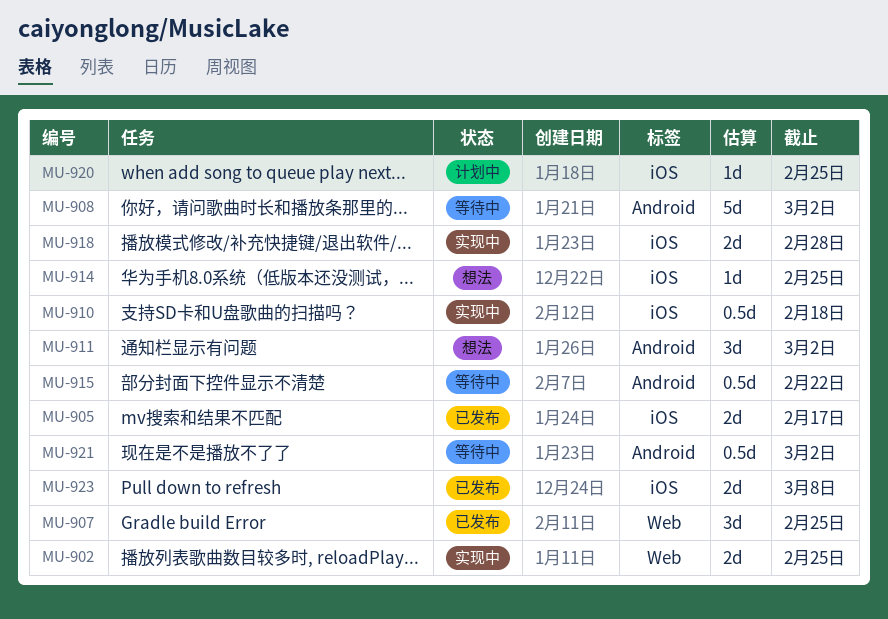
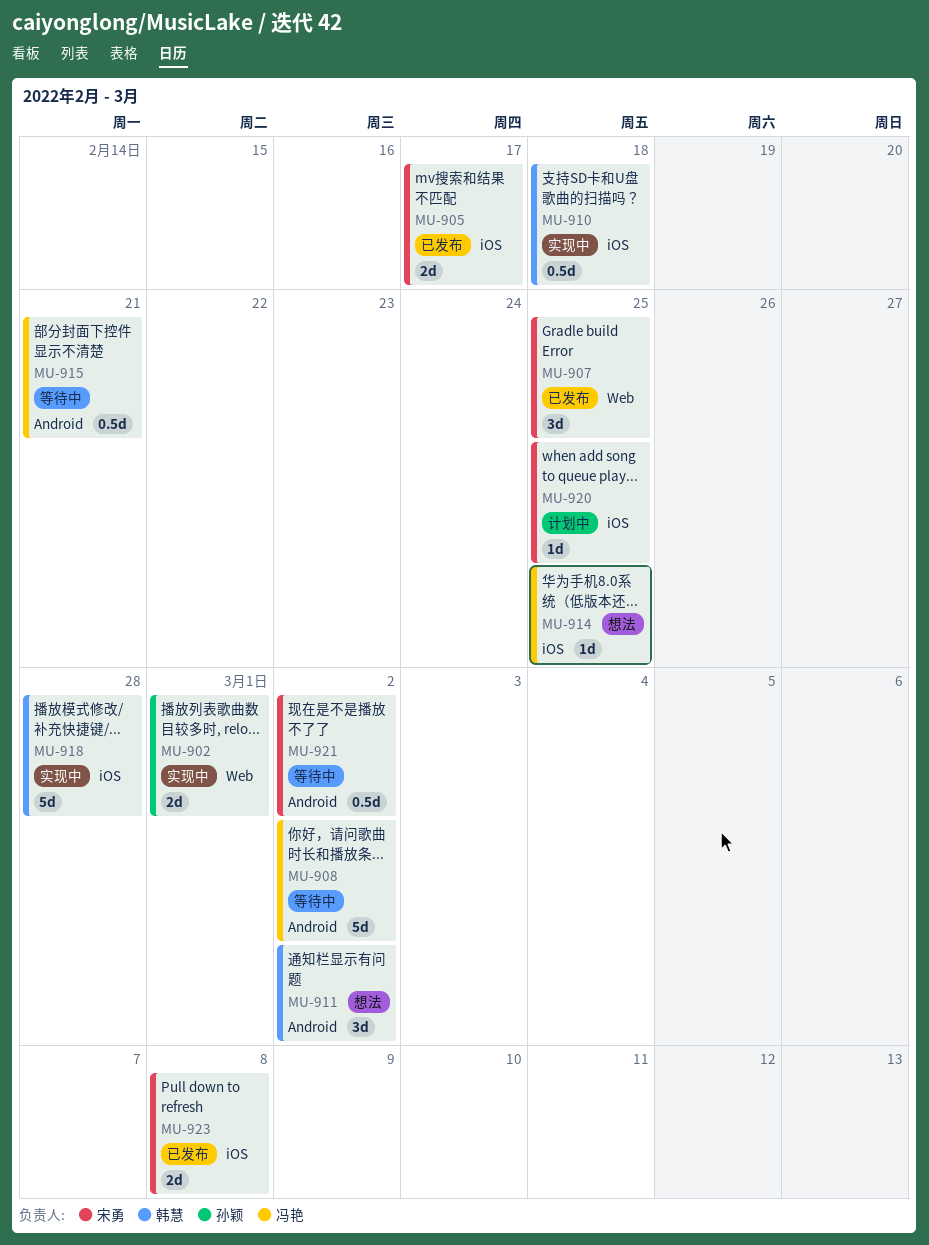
MU-902, due: Feb 25 -> Mar 1
MU-915, due: Feb 22 -> Feb 21
MU-918, estimate: 2d -> 5d

